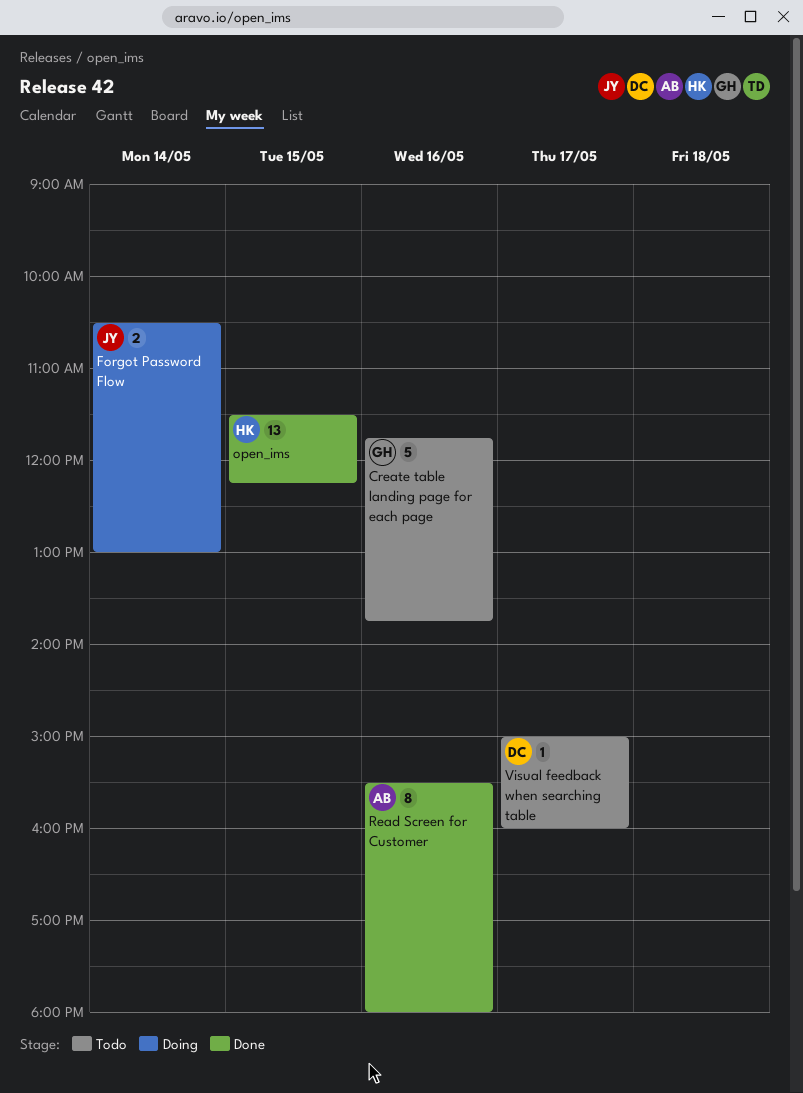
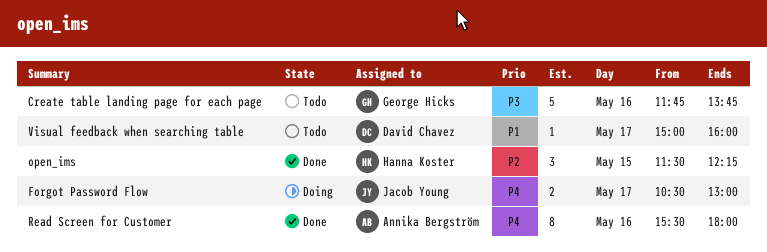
Forgot Password Flow, day: May 14 -> May 17
open_ims, estimate: 13 -> 3

